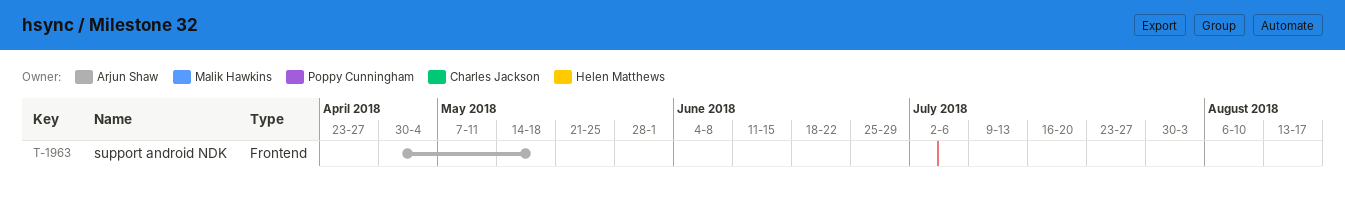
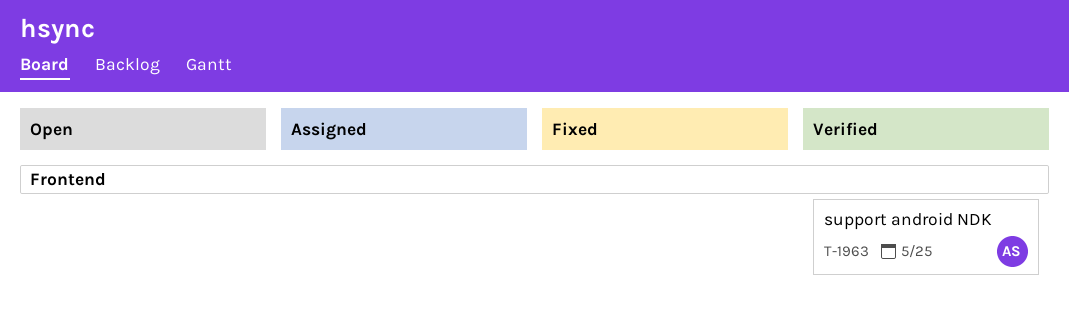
T-1963, due: May 18 -> May 25

